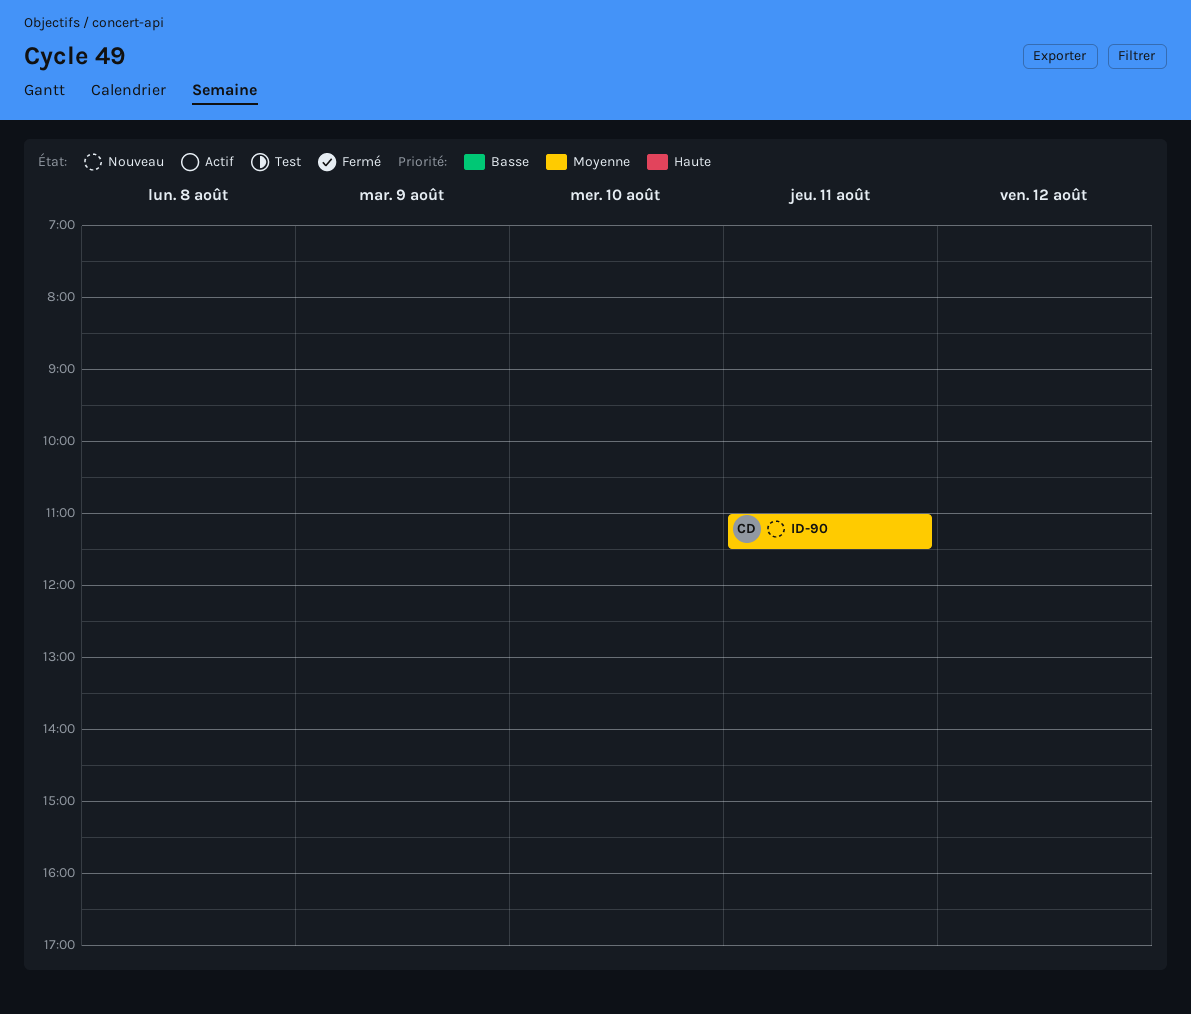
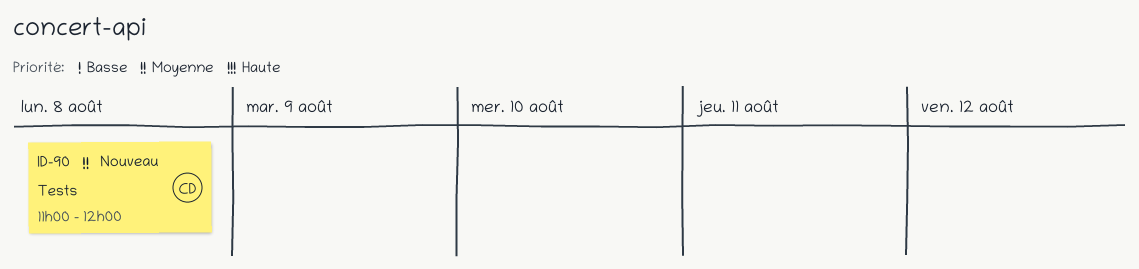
ID-90, day: Aug 11 -> Aug 8
ID-90, ends: 11:30 -> 12:00

